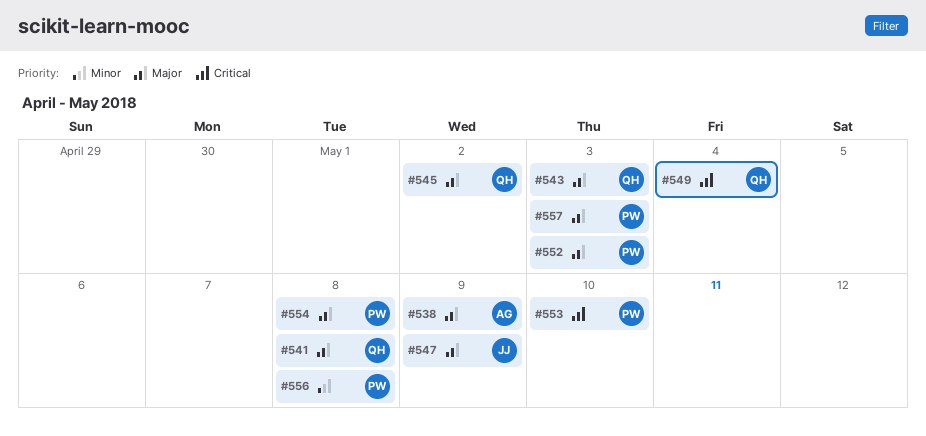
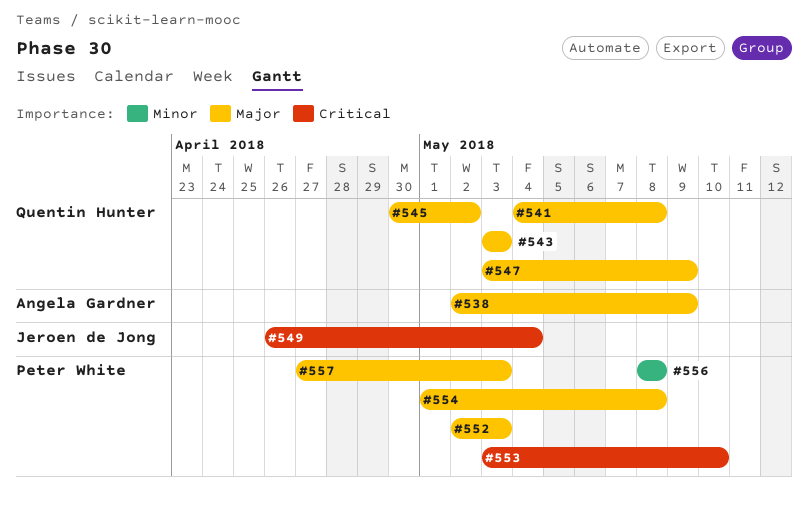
#547, owner: Jeroen de Jong -> Quentin Hunter
#549, owner: Quentin Hunter -> Jeroen de Jong

